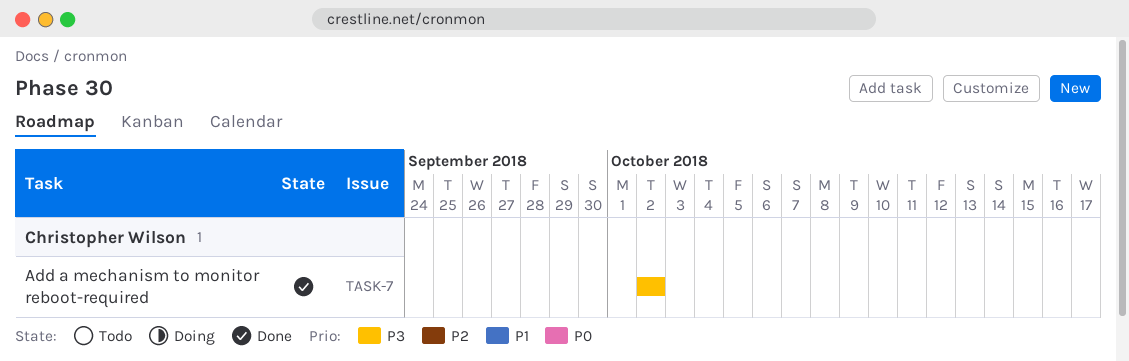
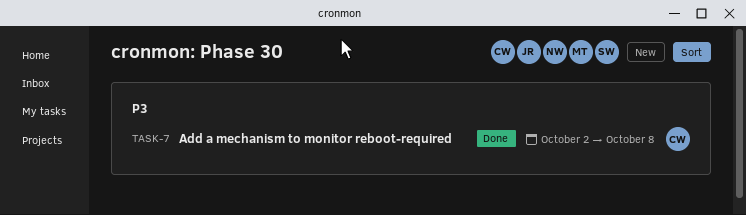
TASK-7, due: Oct 2 -> Oct 8

